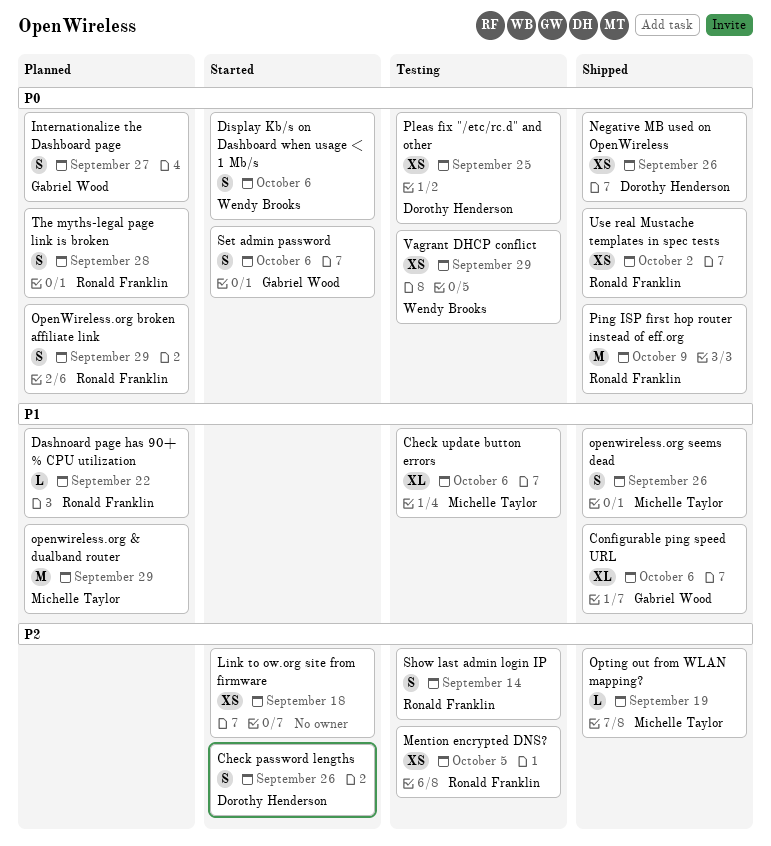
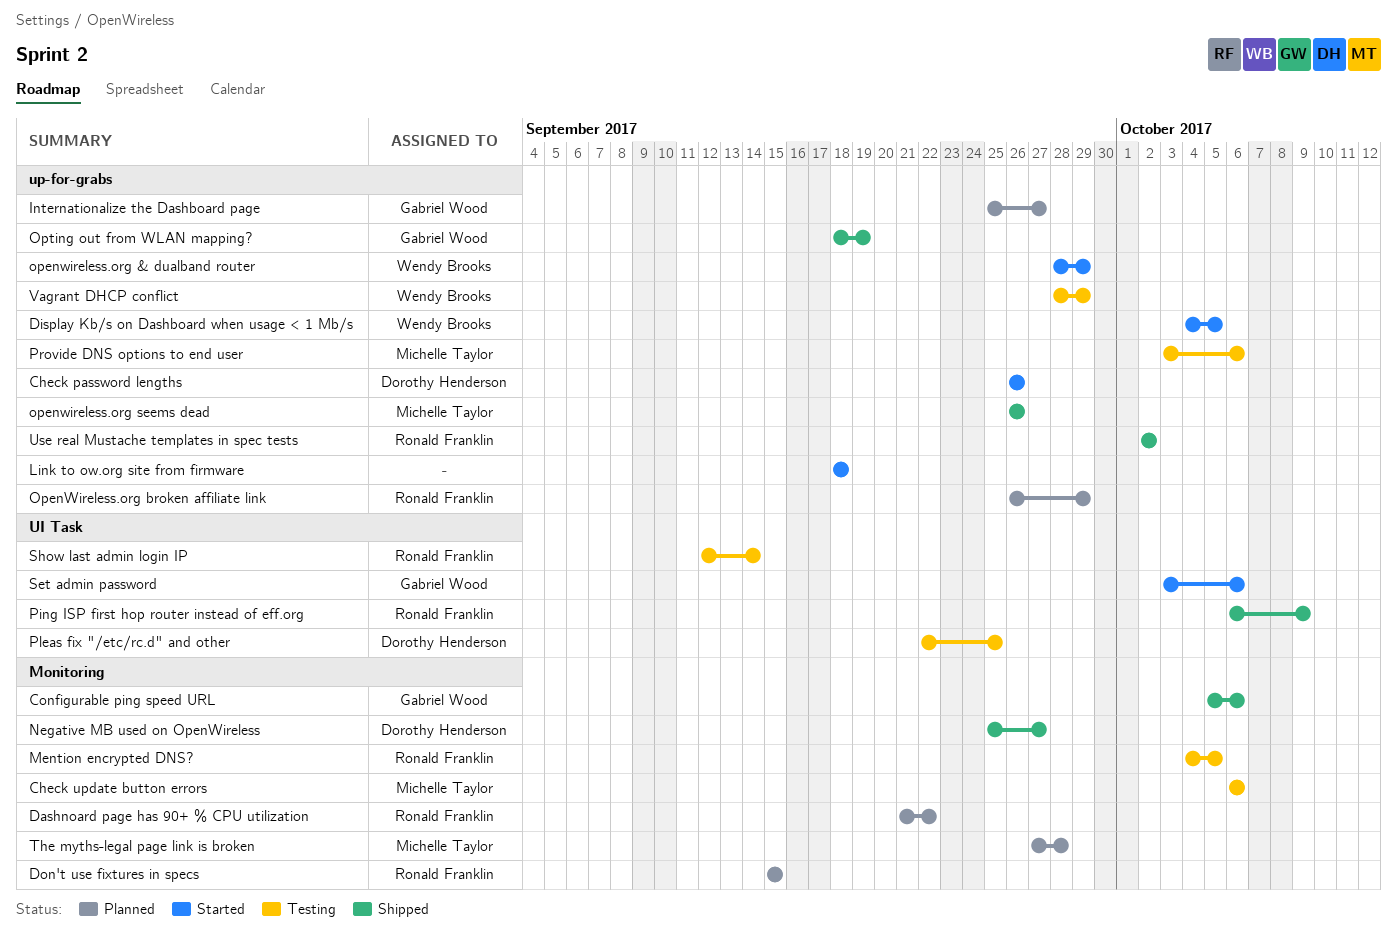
Display Kb/s on Dashboard when usage < 1 Mb/s, due: Oct 6 -> Oct 5
Don't use fixtures in specs: none -> present
Negative MB used on OpenWireless, due: Sep 26 -> Sep 27
openwireless.org & dualband router, status: Planned -> Started
openwireless.org & dualband router, owner: Michelle Taylor -> Wendy Brooks
Opting out from WLAN mapping?, owner: Michelle Taylor -> Gabriel Wood
Provide DNS options to end user: none -> present
The myths-legal page link is broken, owner: Ronald Franklin -> Michelle Taylor

